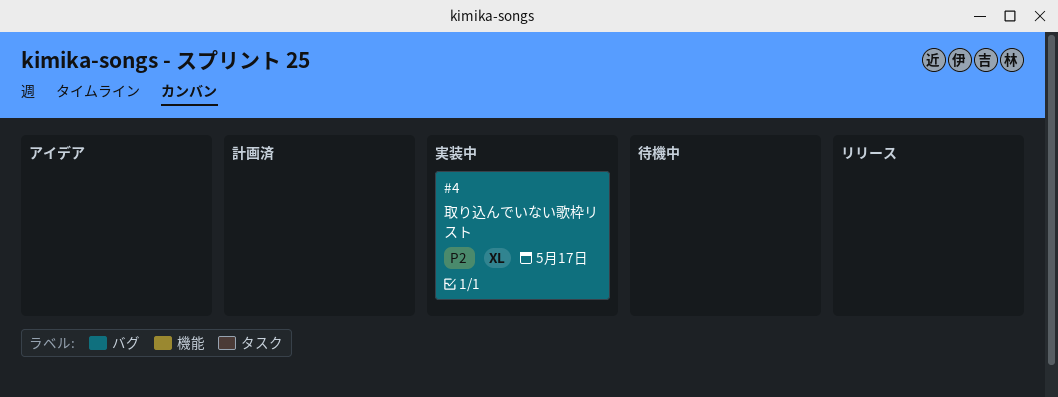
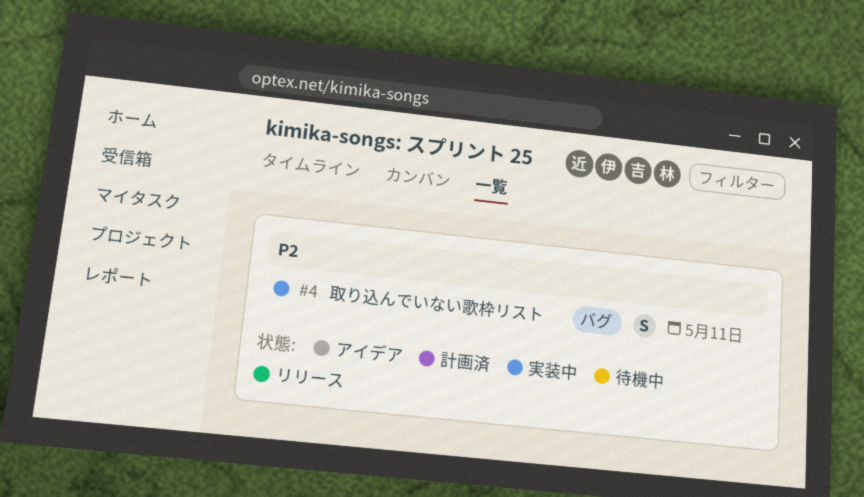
#4, estimate: XL -> S
#4, due: May 17 -> May 11

